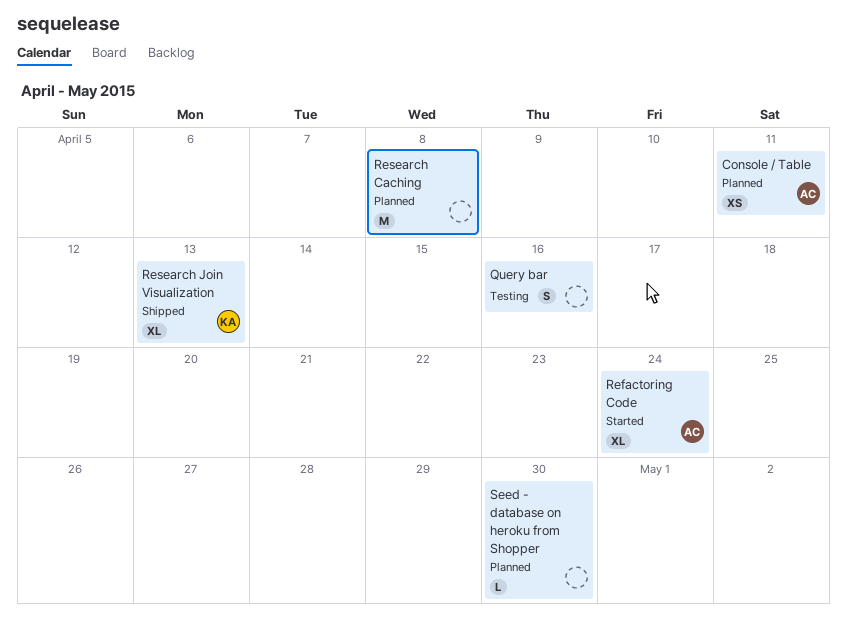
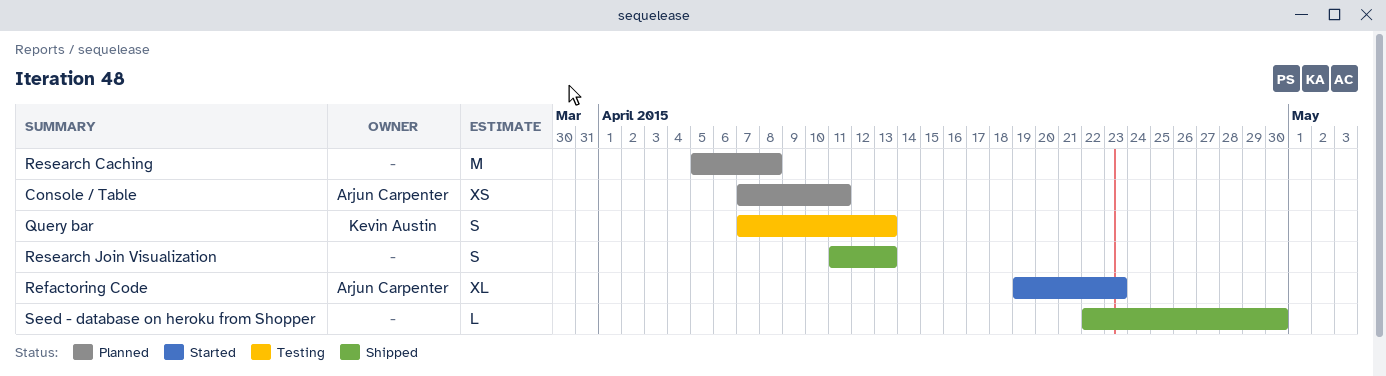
Query bar, owner: none -> Kevin Austin
Query bar, due: Apr 16 -> Apr 13
Refactoring Code, due: Apr 24 -> Apr 23
Research Join Visualization, owner: Kevin Austin -> none
Research Join Visualization, estimate: XL -> S
Seed - database on heroku from Shopper, status: Planned -> Shipped

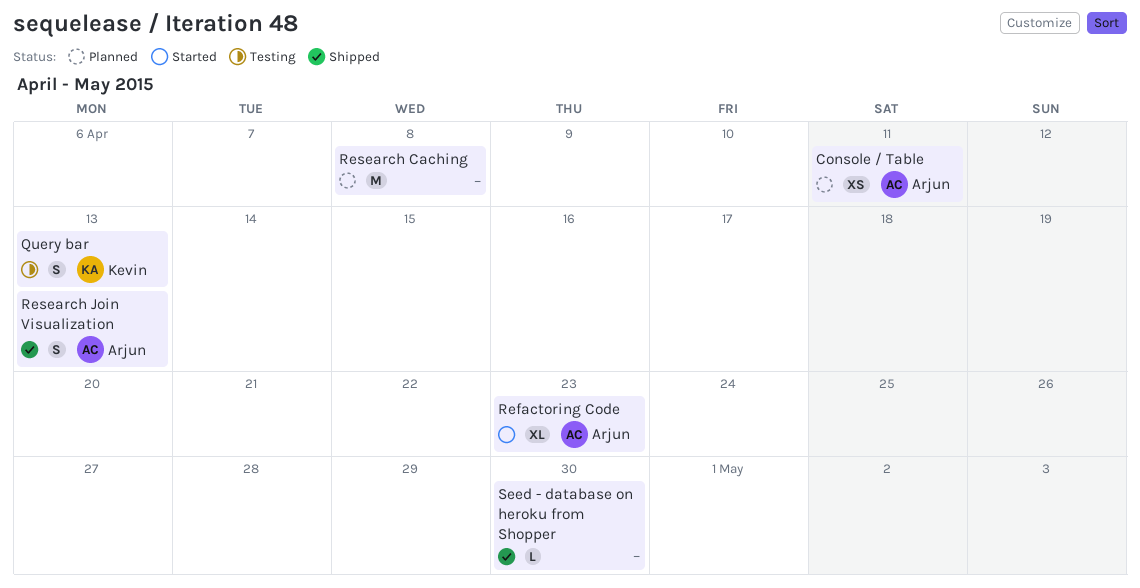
Research Join Visualization, owner: none -> Arjun Carpenter

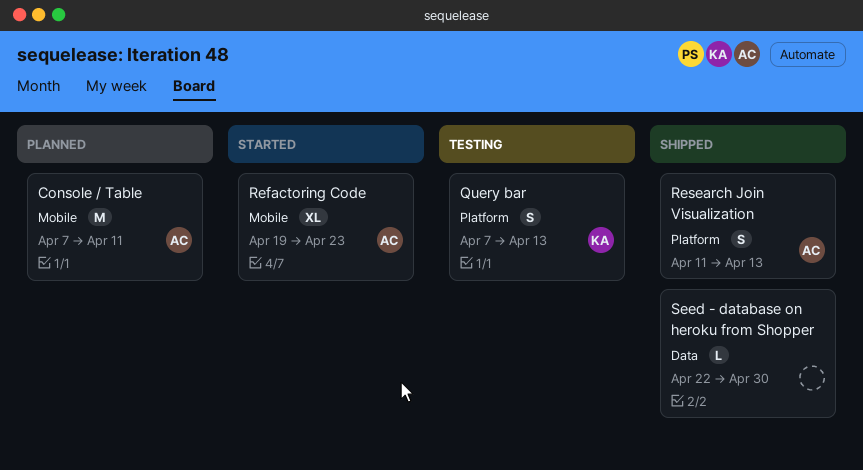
Console / Table, estimate: XS -> M
Research Caching: present -> none

